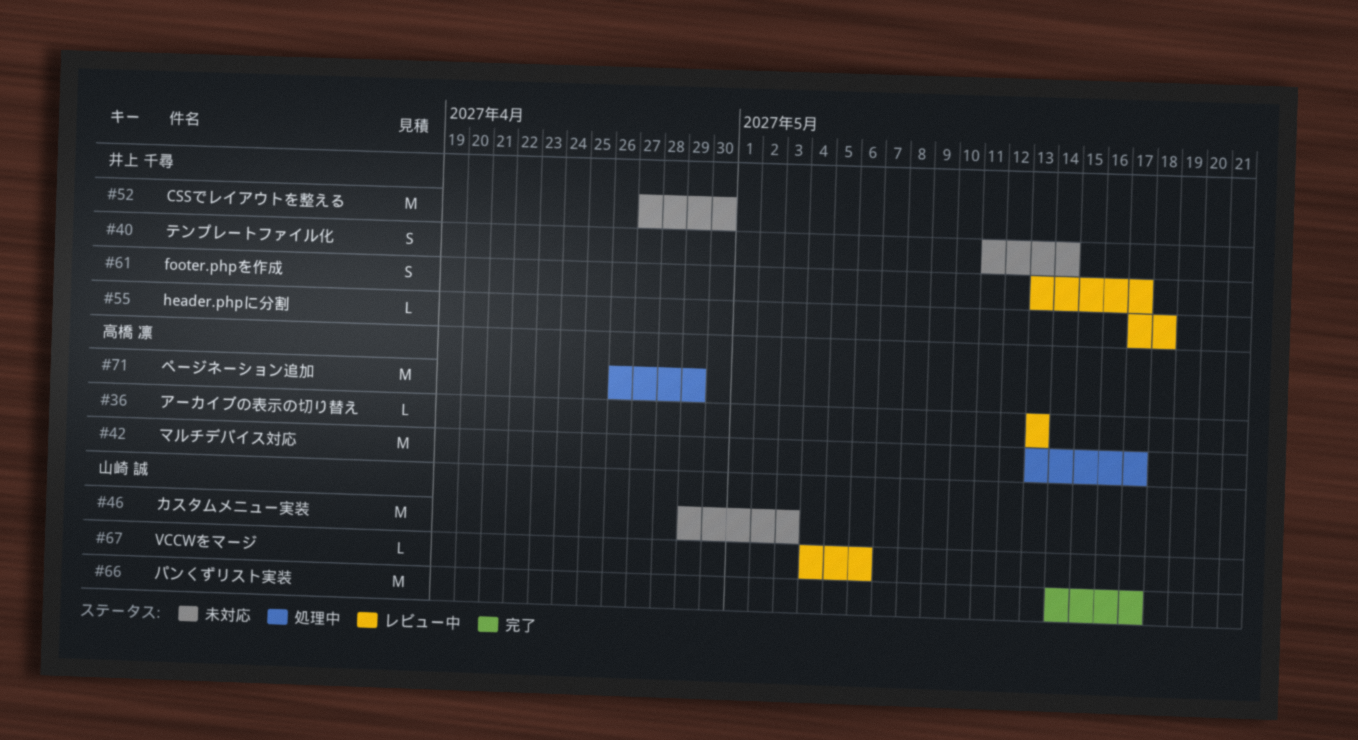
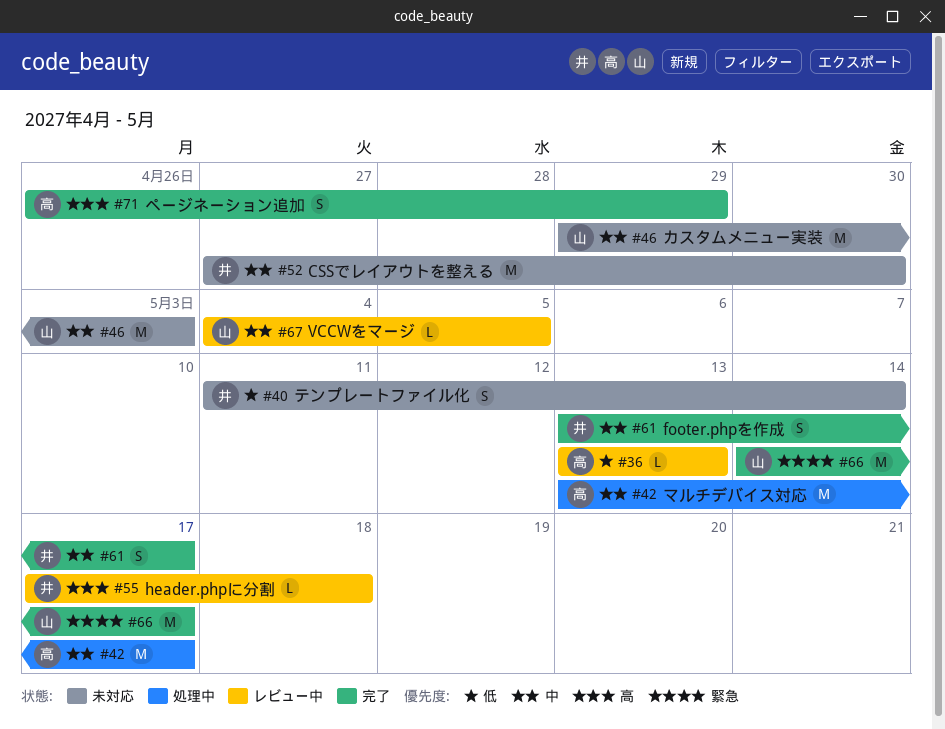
#61, status: レビュー中 -> 完了
#67, due: May 6 -> May 5
#71, status: 処理中 -> 完了
#71, estimate: M -> S

